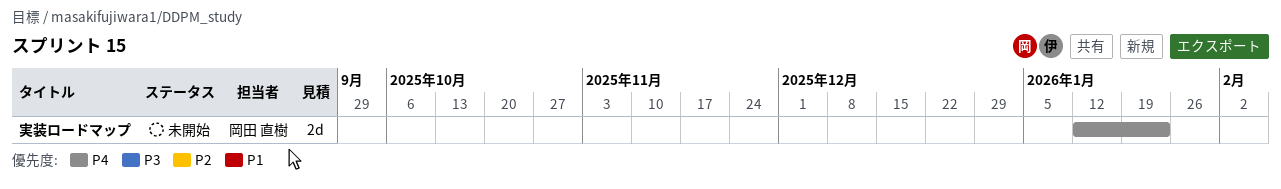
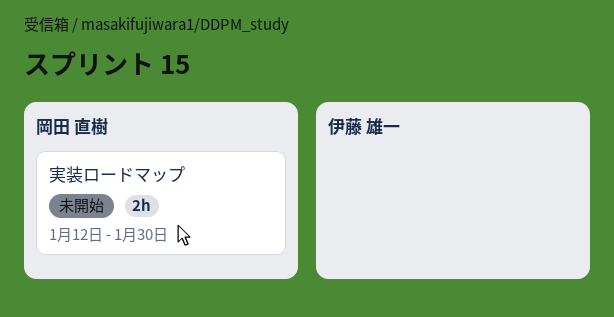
実装ロードマップ, estimate: 2d -> 2h
実装ロードマップ, due: Jan 23 -> Jan 30

